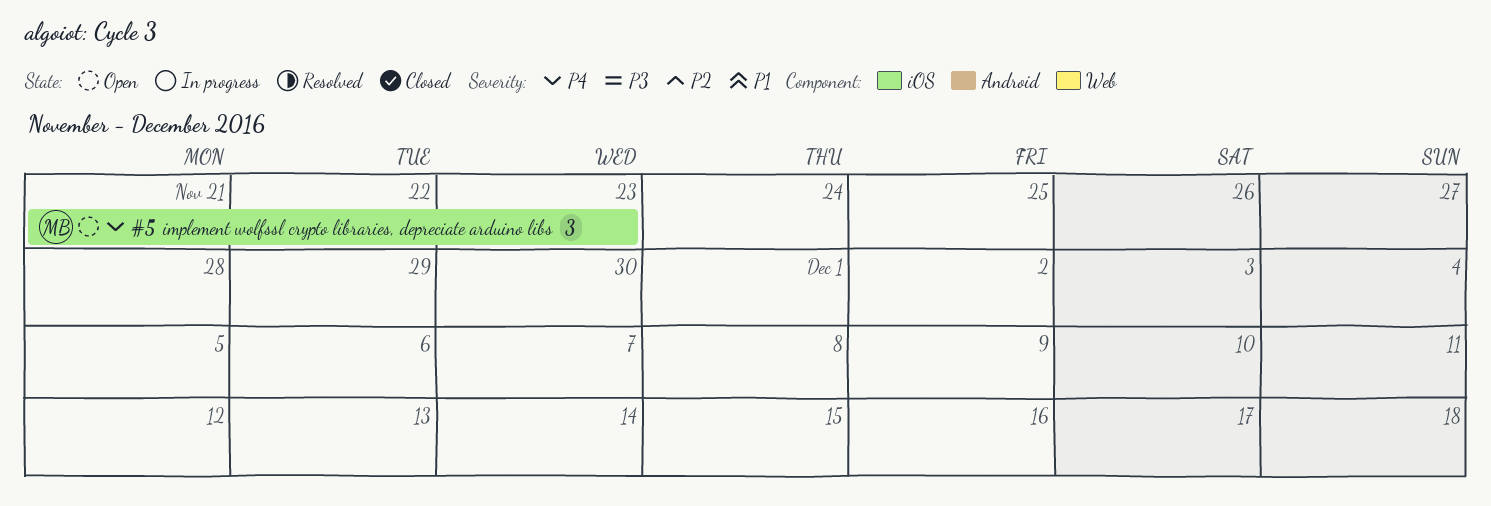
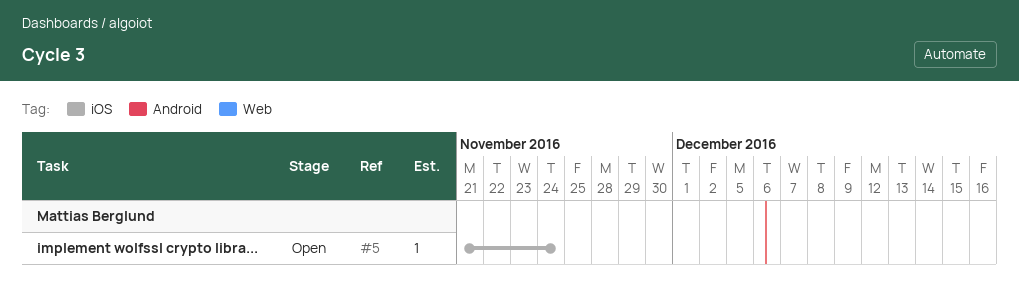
#5, estimate: 3 -> 1
#5, due: Nov 23 -> Nov 24

